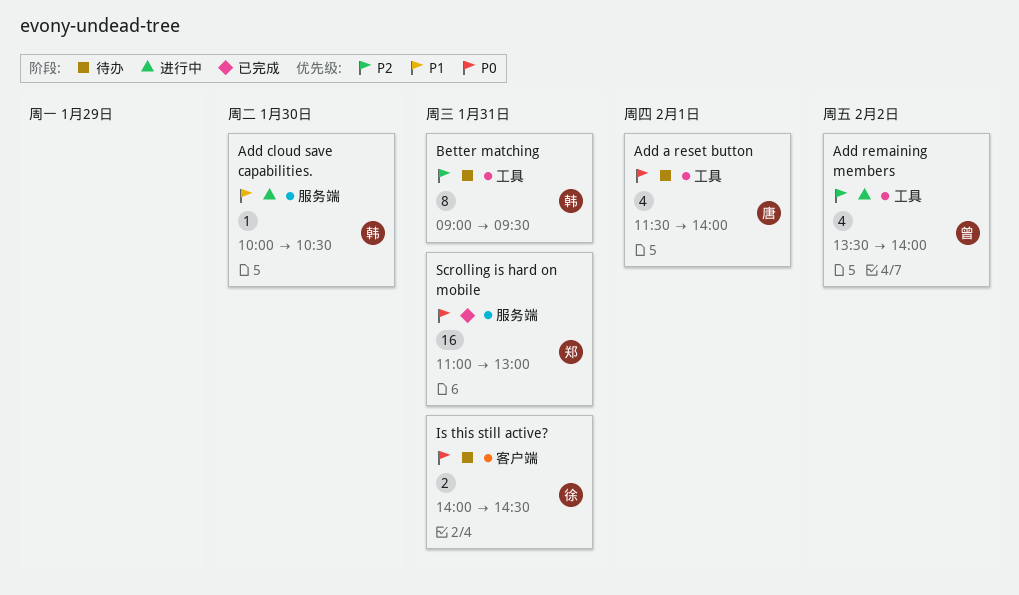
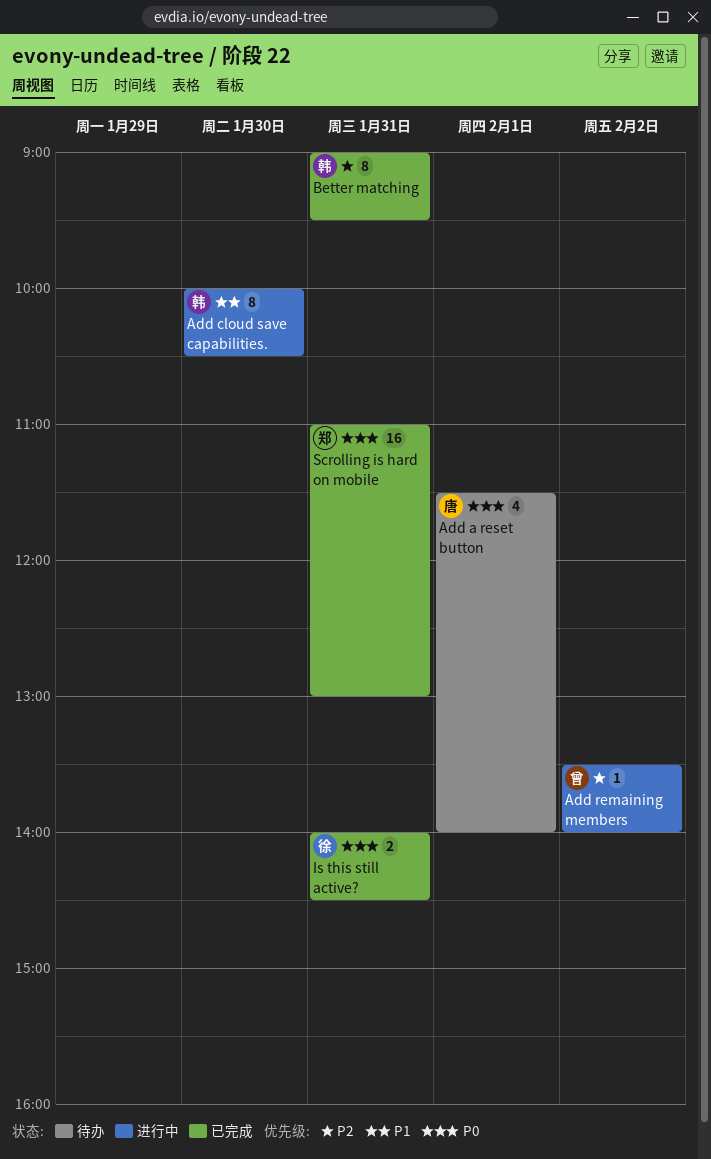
Add cloud save capabilities., estimate: 1 -> 8
Add remaining members, estimate: 4 -> 1
Better matching, status: 待办 -> 已完成
Is this still active?, status: 待办 -> 已完成

